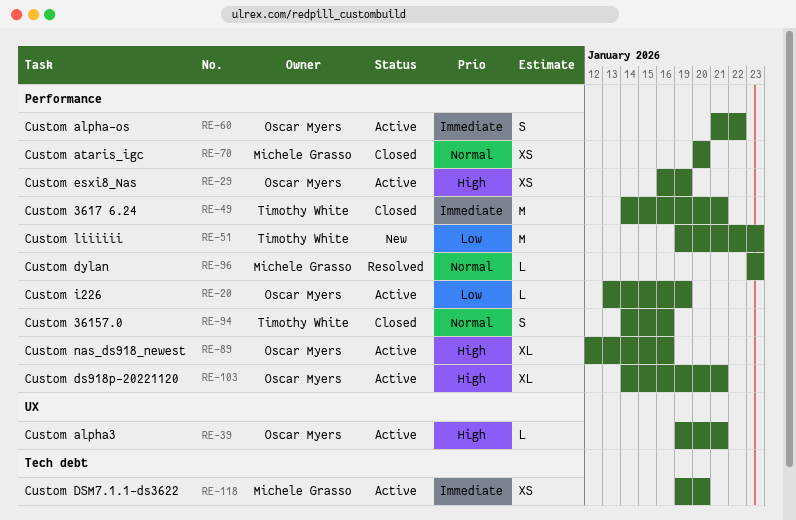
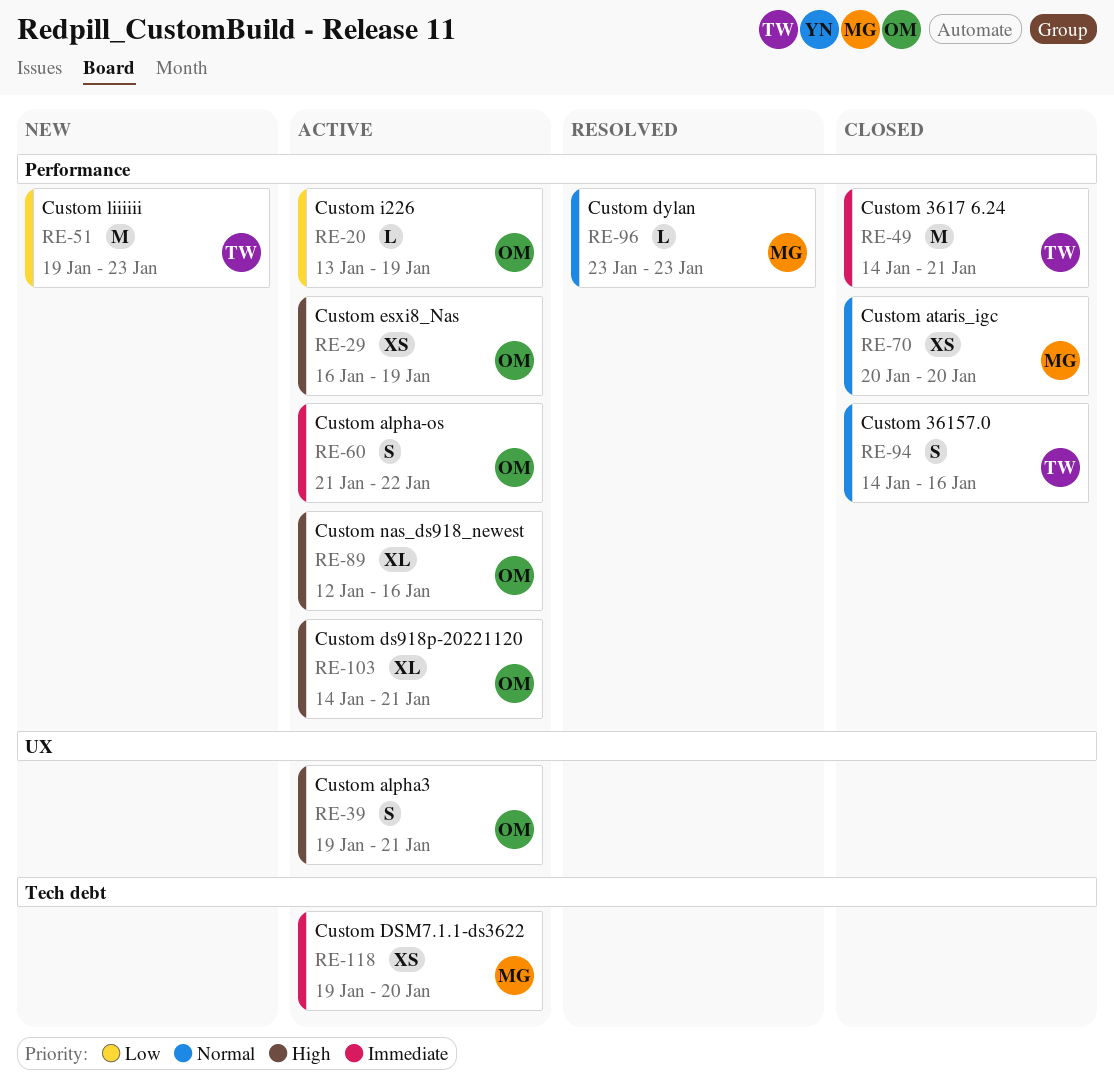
RE-39, estimate: L -> S

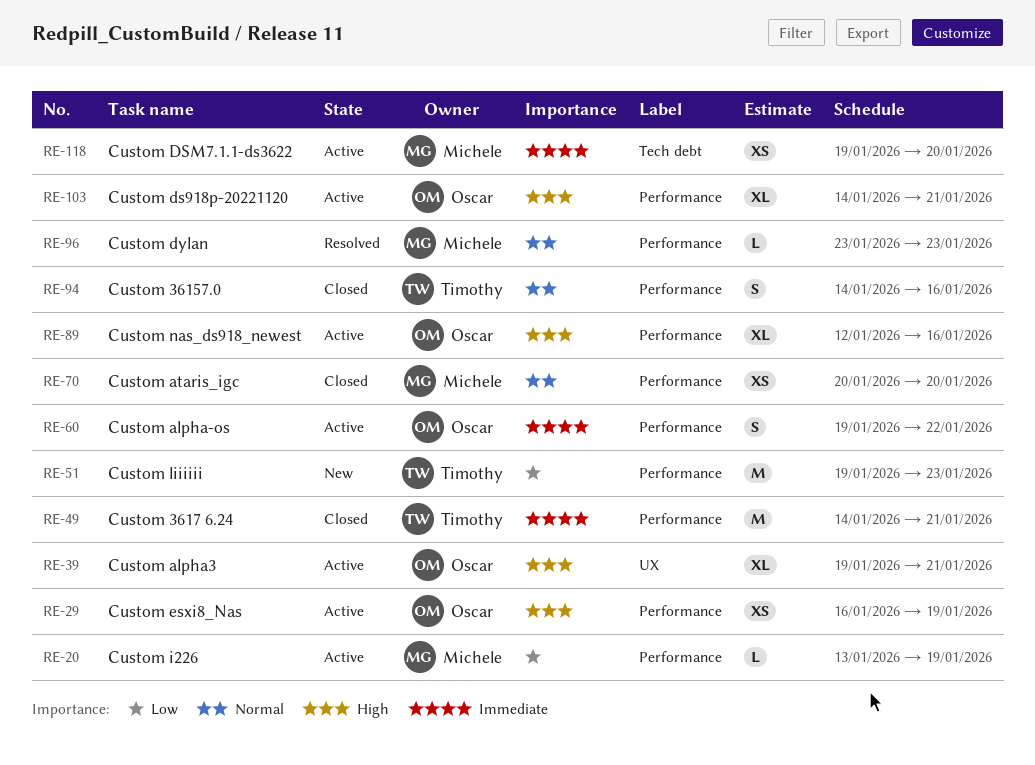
RE-20, owner: Oscar -> Michele
RE-39, estimate: S -> XL
RE-60, start: Jan 21 -> Jan 19

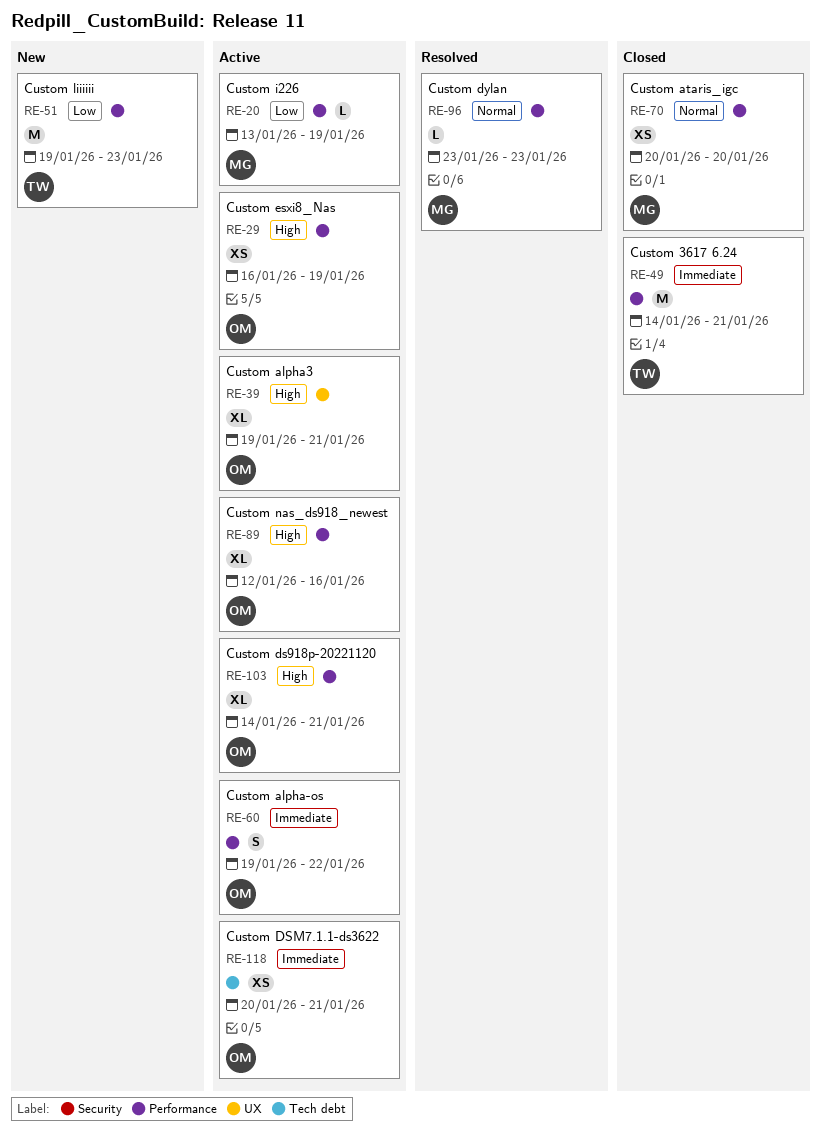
RE-94: present -> none
RE-118, owner: Michele -> Oscar
RE-118, start: Jan 19 -> Jan 20
RE-118, due: Jan 20 -> Jan 21

